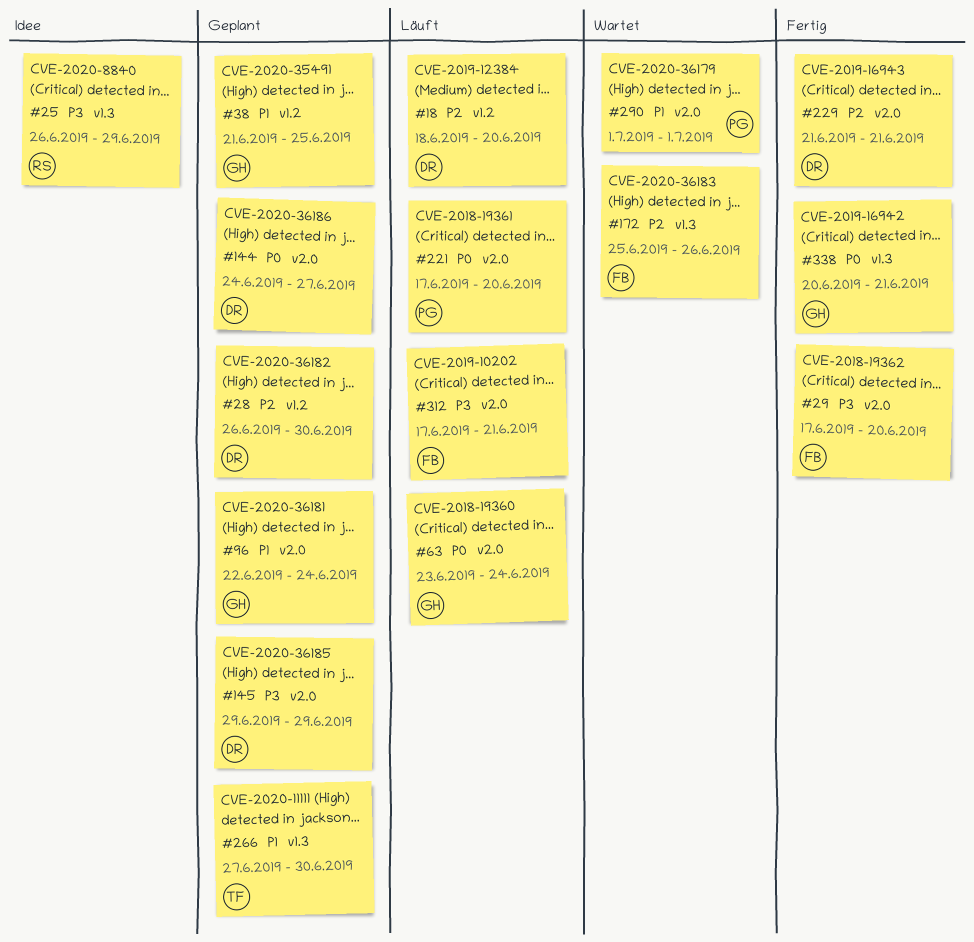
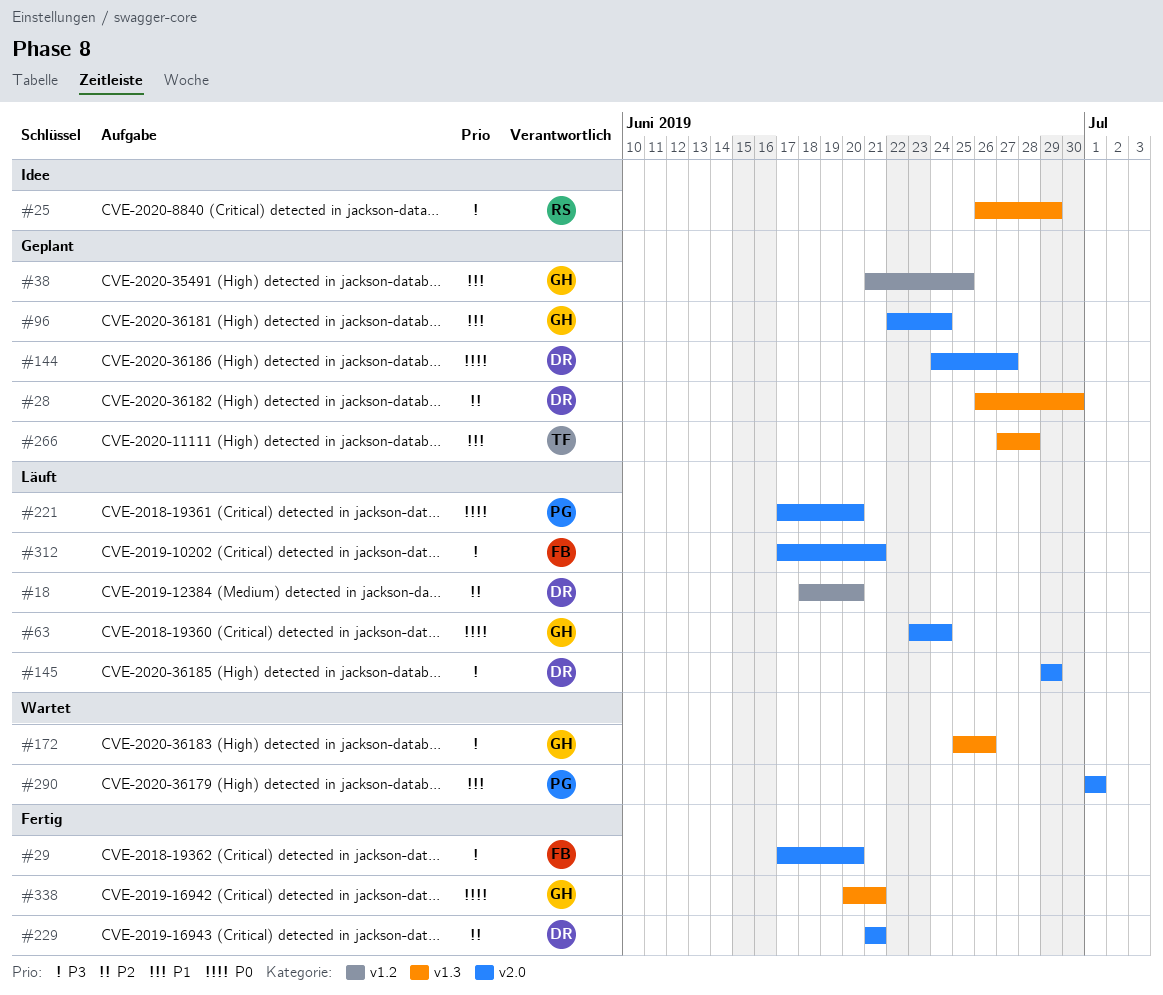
#28, label: v1.2 -> v1.3
#145, status: Geplant -> Läuft
#172, owner: FB -> GH
#172, priority: P2 -> P3
#266, due: Jun 30 -> Jun 28

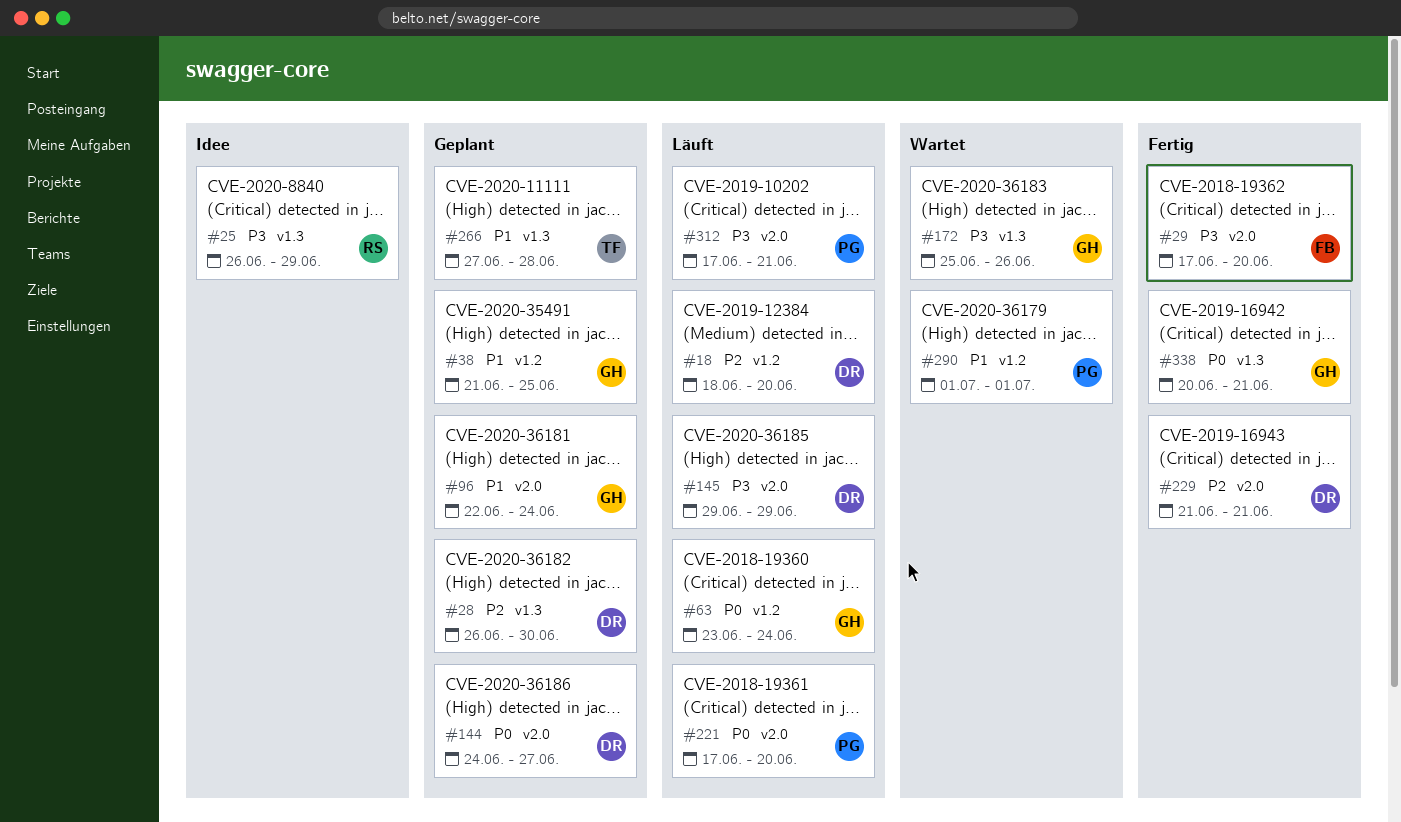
#63, label: v2.0 -> v1.2
#290, label: v2.0 -> v1.2
#312, owner: FB -> PG

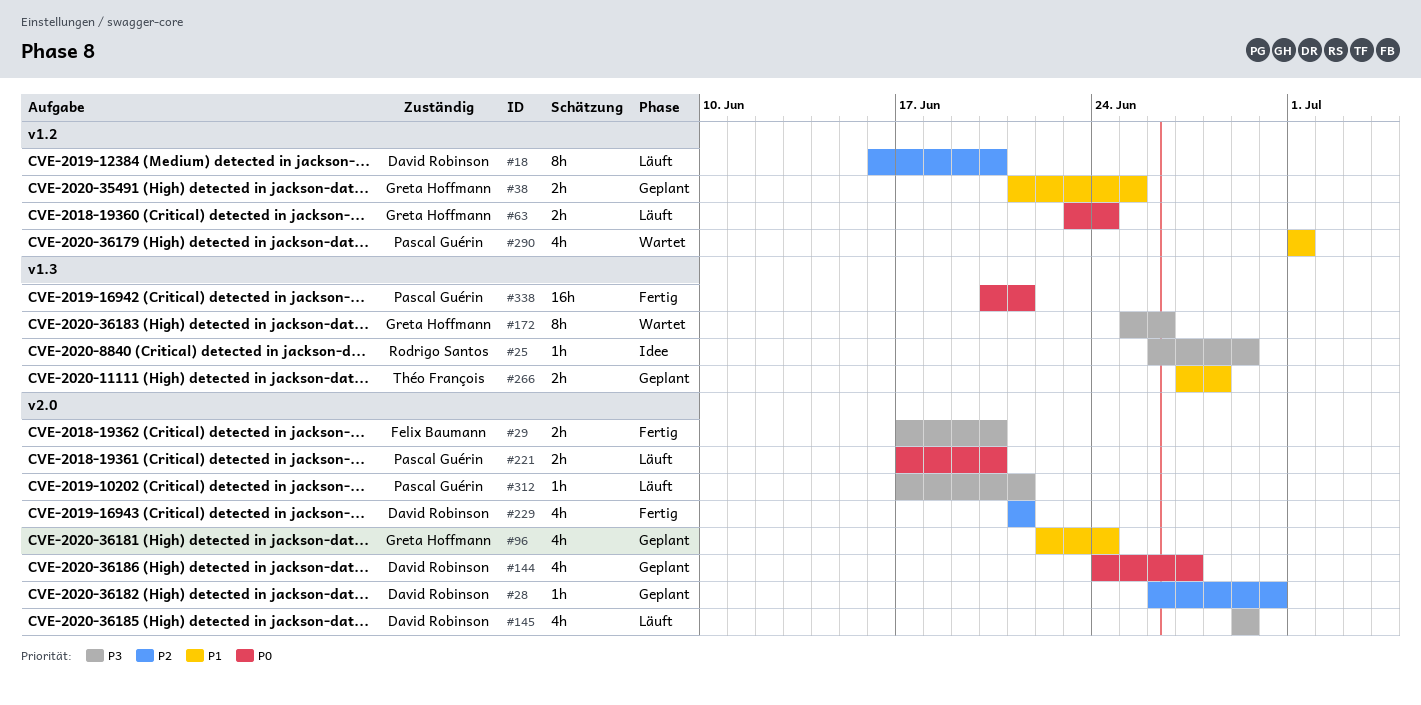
#18, start: Jun 18 -> Jun 16
#28, label: v1.3 -> v2.0
#338, owner: Greta Hoffmann -> Pascal Guérin

